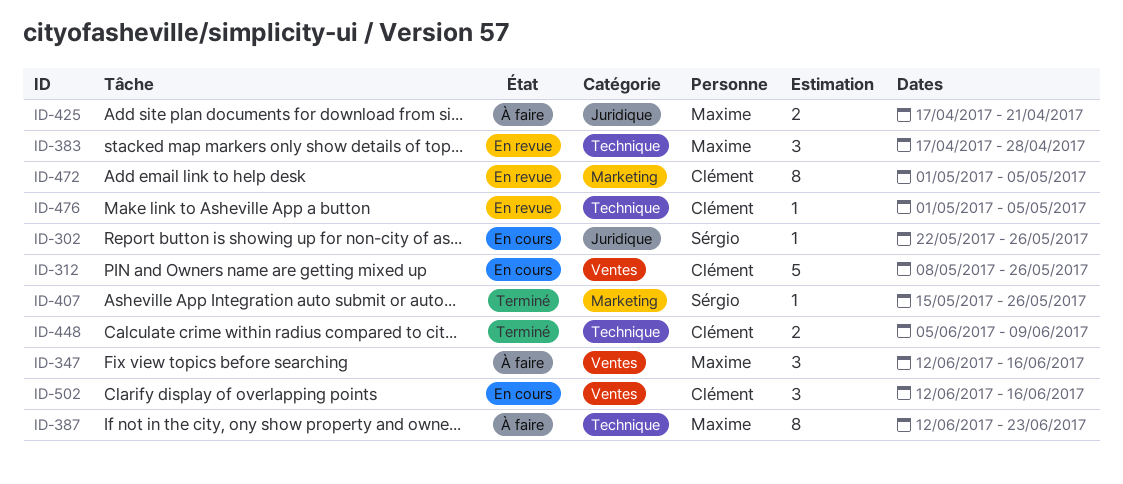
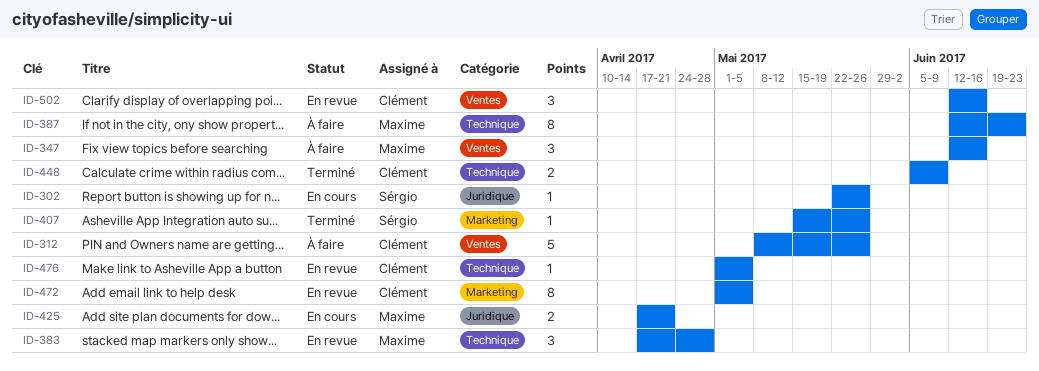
ID-312, status: En cours -> À faire
ID-425, status: À faire -> En cours
ID-502, status: En cours -> En revue

